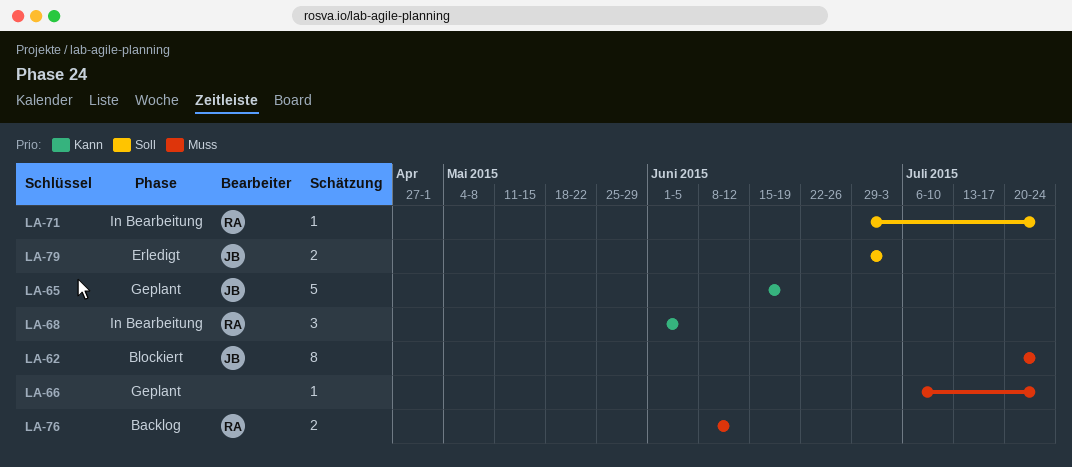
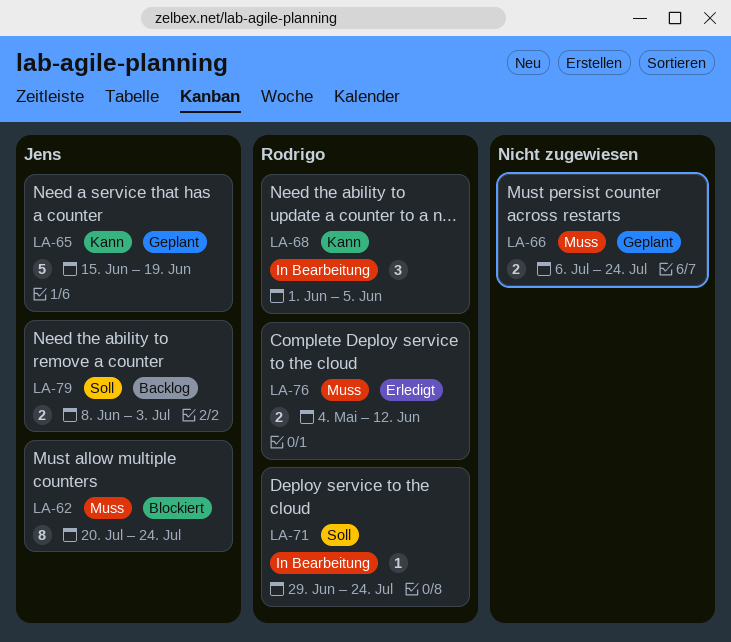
LA-66, estimate: 1 -> 2
LA-76, status: Backlog -> Erledigt
LA-76, start: Jun 8 -> May 4
LA-79, status: Erledigt -> Backlog
LA-79, start: Jun 29 -> Jun 8

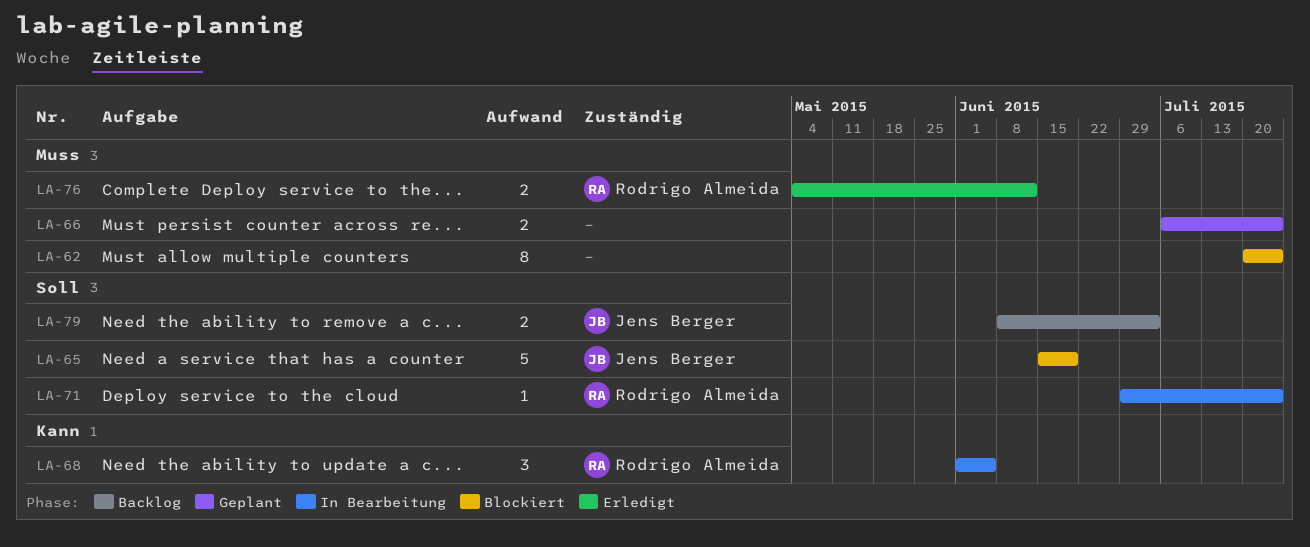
LA-62, owner: Jens Berger -> none
LA-65, status: Geplant -> Blockiert
LA-65, priority: Kann -> Soll

